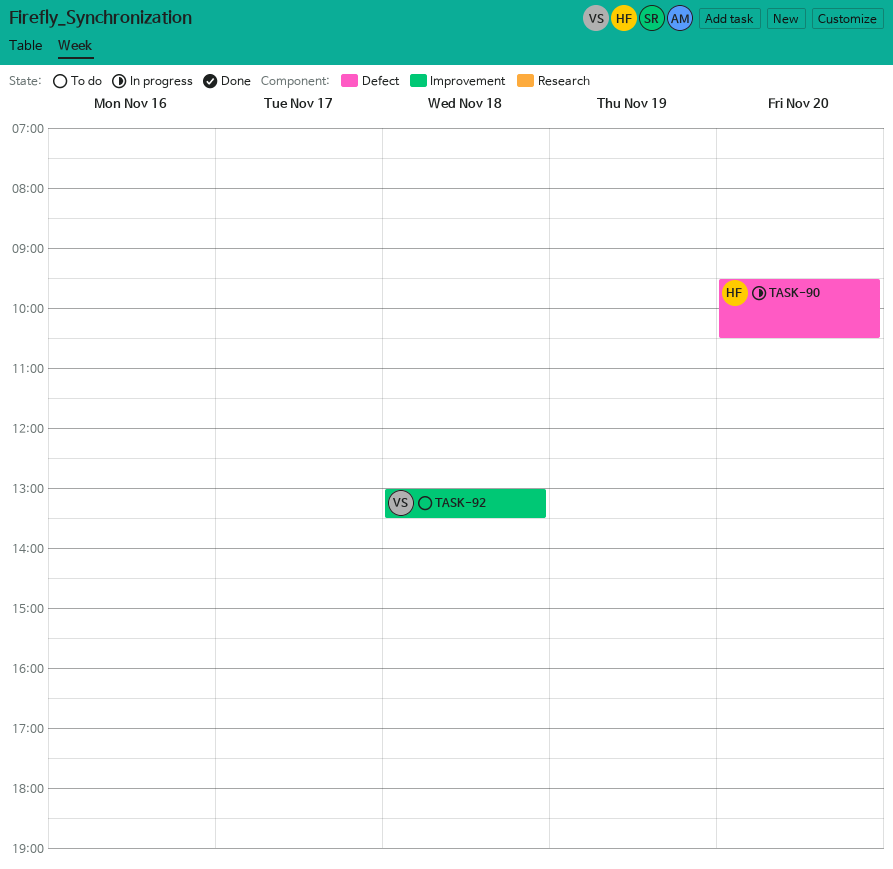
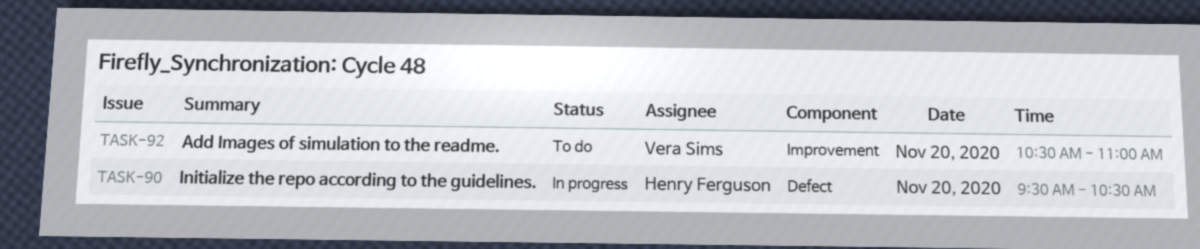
TASK-92, day: Nov 18 -> Nov 20
TASK-92, begins: 13:00 -> 10:30
TASK-92, ends: 13:30 -> 11:00

